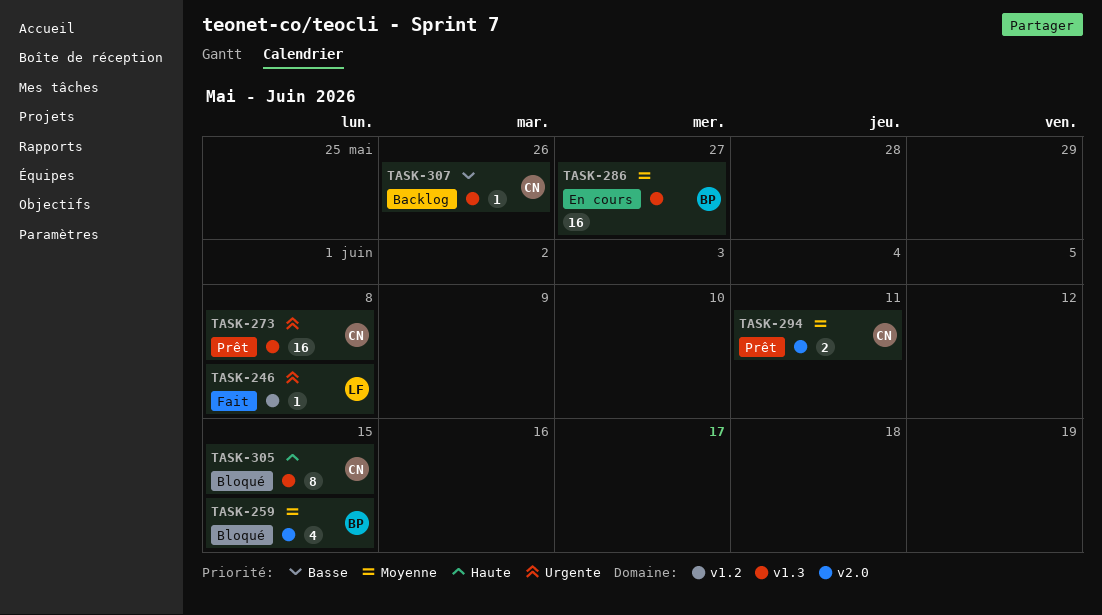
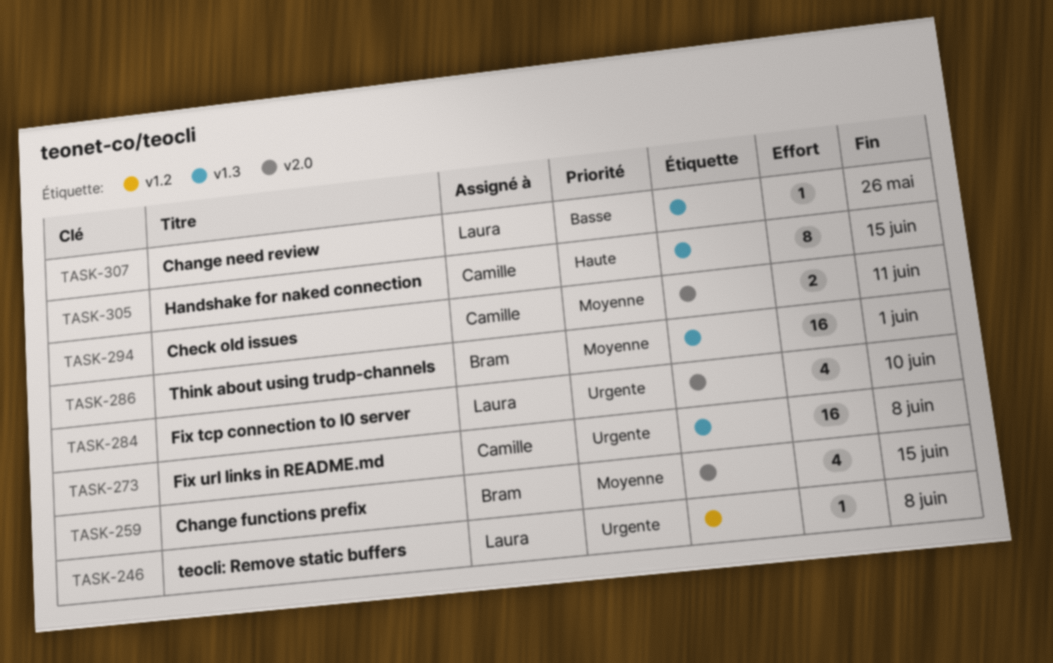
TASK-284: none -> present
TASK-286, due: May 27 -> Jun 1
TASK-307, owner: Camille -> Laura

